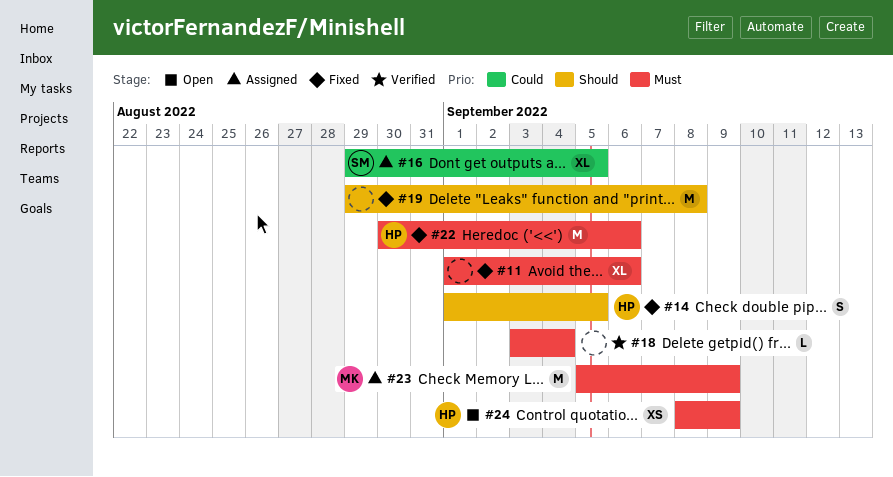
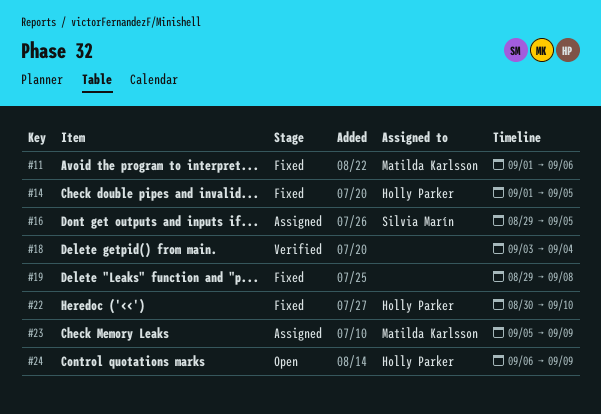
#11, owner: none -> Matilda Karlsson
#22, due: Sep 6 -> Sep 10
#24, start: Sep 8 -> Sep 6

